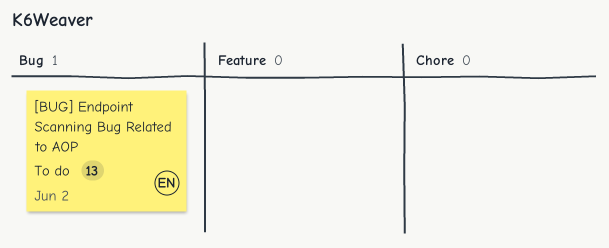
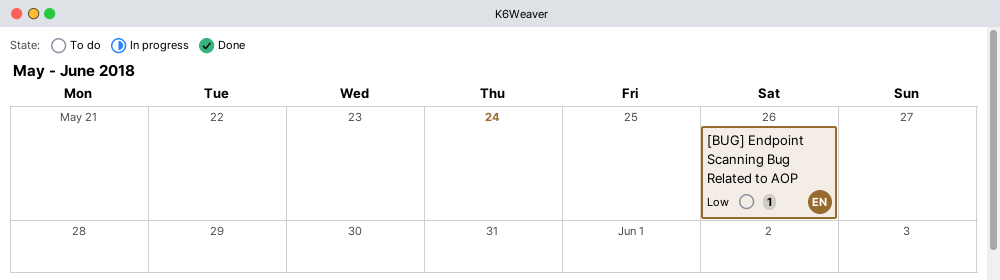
[BUG] Endpoint Scanning Bug Related to AOP, estimate: 13 -> 1
[BUG] Endpoint Scanning Bug Related to AOP, due: Jun 2 -> May 26

